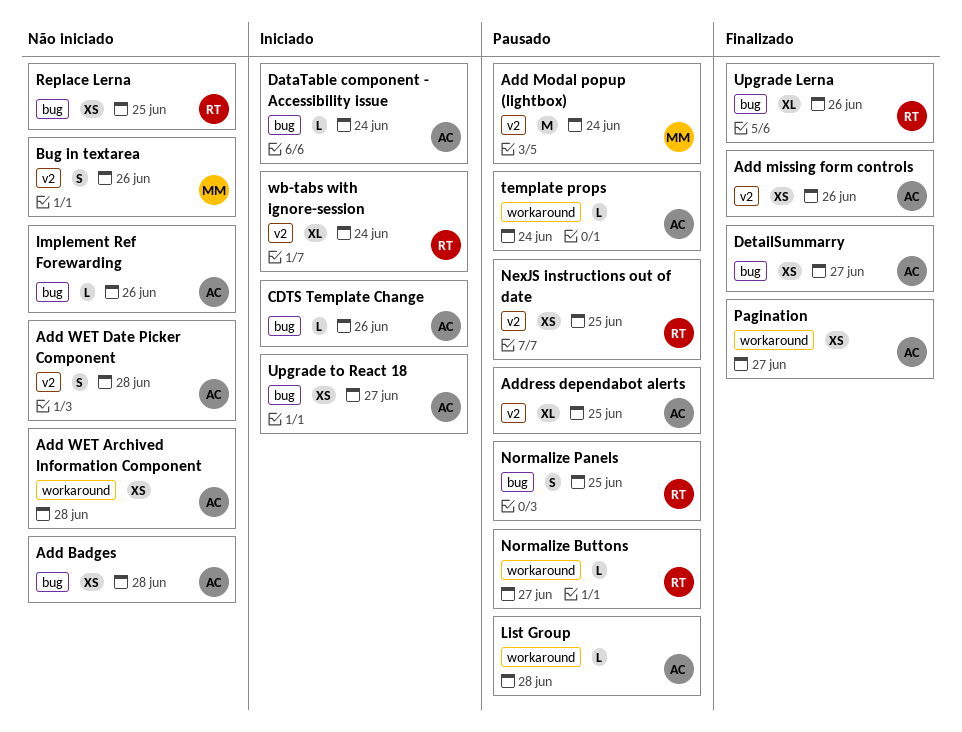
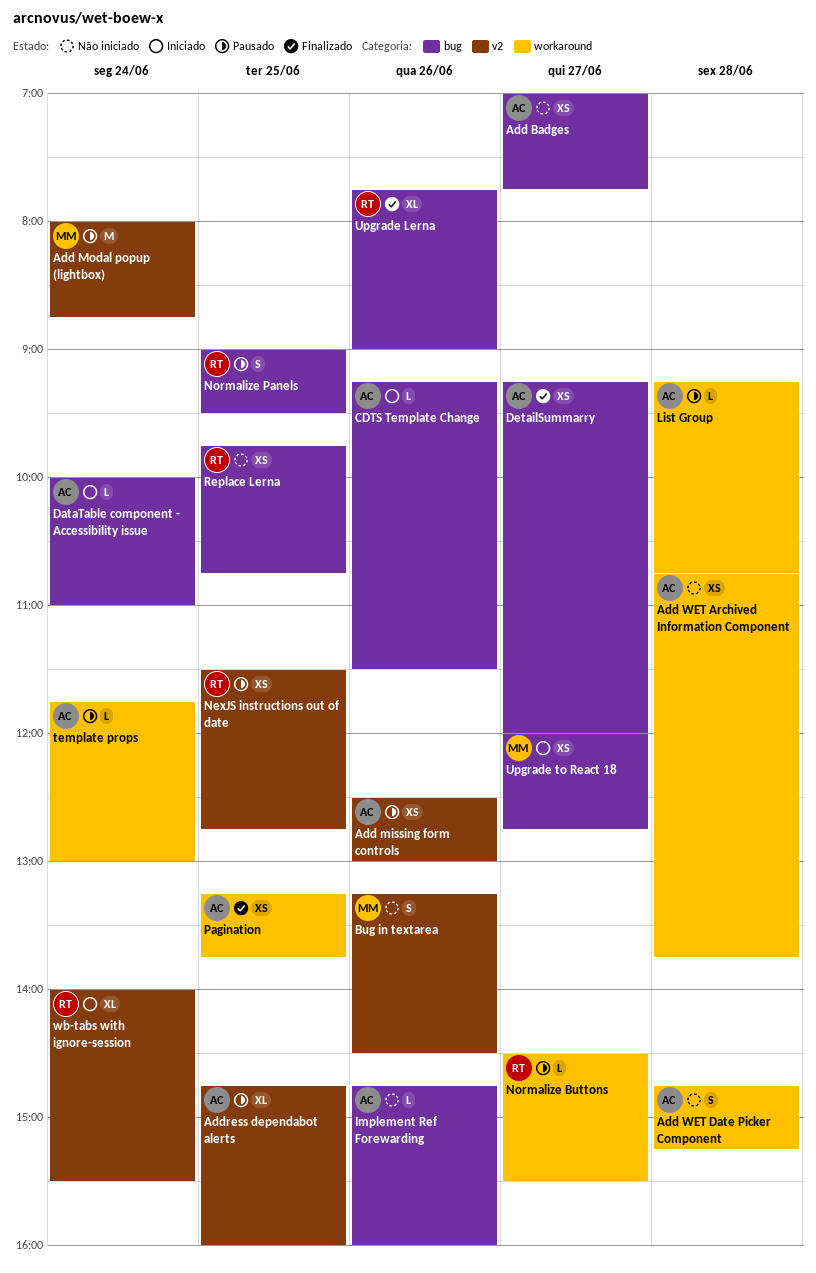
Add Badges, day: Jun 28 -> Jun 27
Add missing form controls, status: Finalizado -> Pausado
Add WET Date Picker Component, label: v2 -> workaround
Pagination, day: Jun 27 -> Jun 25
Upgrade to React 18, owner: AC -> MM

